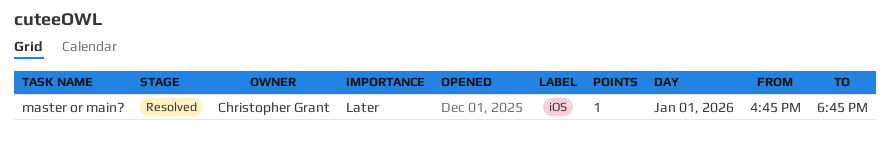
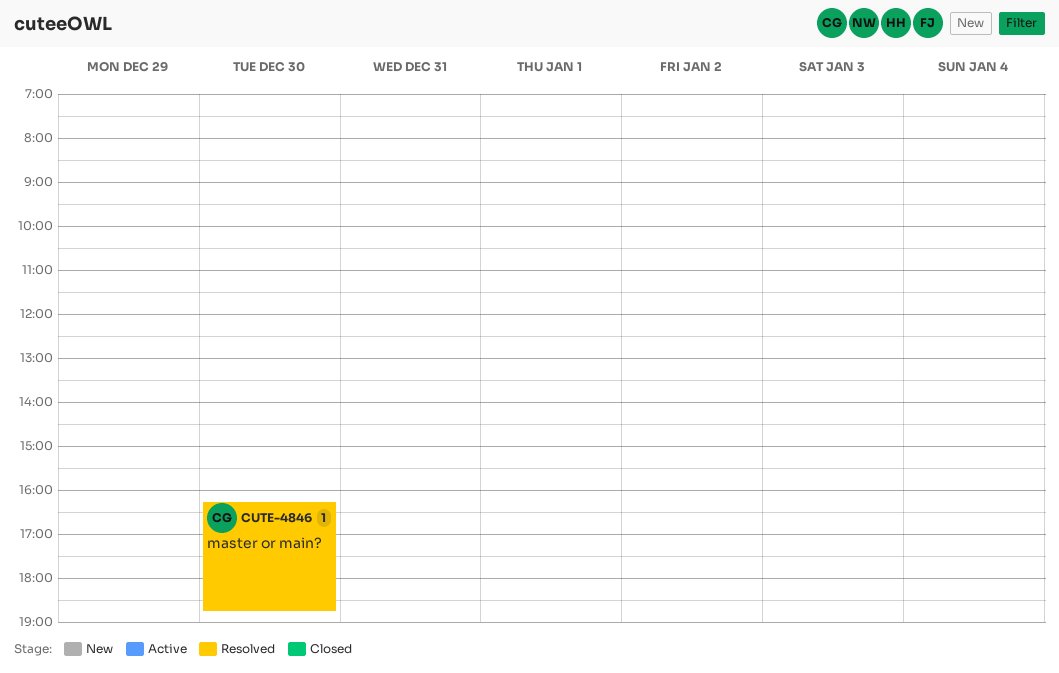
master or main?, day: Jan 1 -> Dec 30
master or main?, begins: 16:45 -> 16:15

